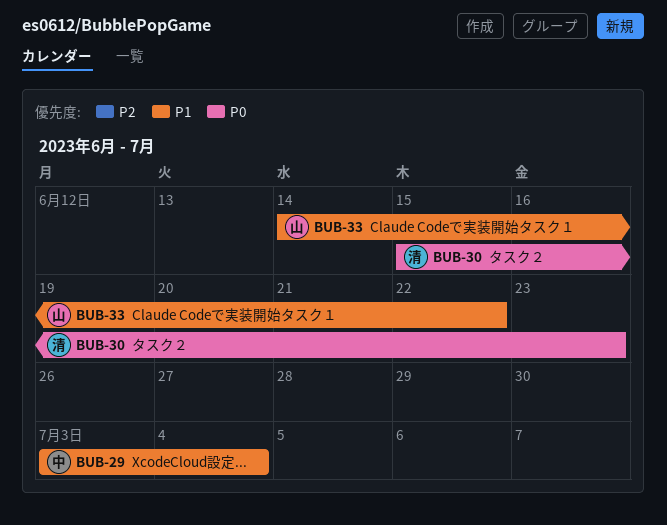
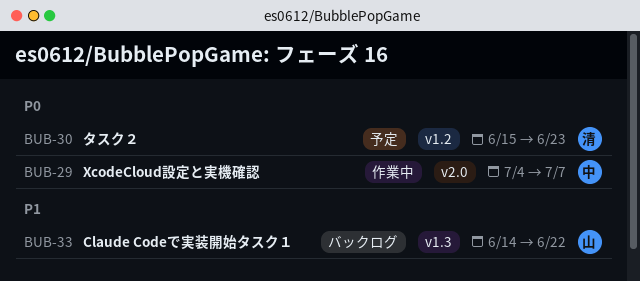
BUB-29, priority: P1 -> P0
BUB-29, start: Jul 3 -> Jul 4
BUB-29, due: Jul 4 -> Jul 7

